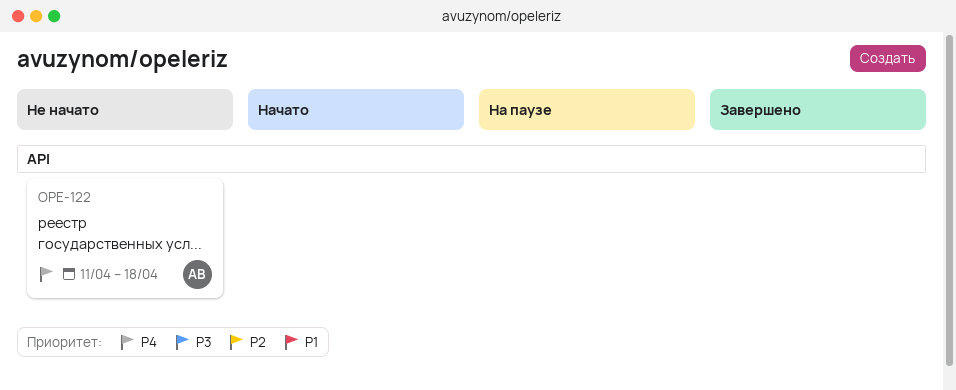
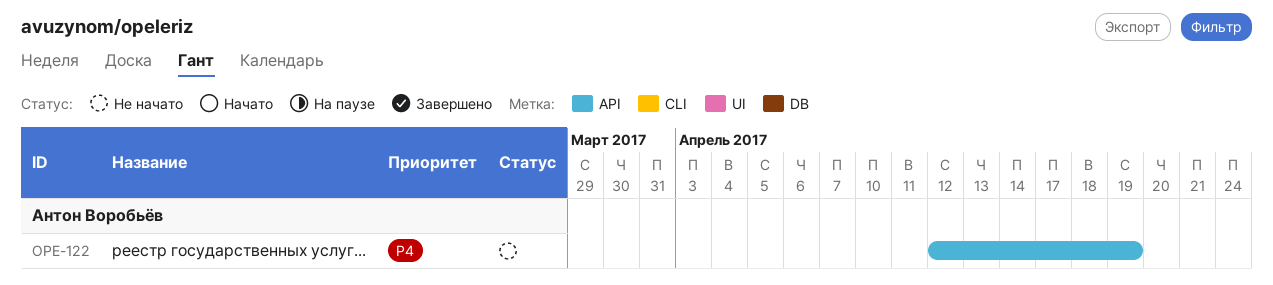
OPE-122, start: Apr 11 -> Apr 12
OPE-122, due: Apr 18 -> Apr 19

